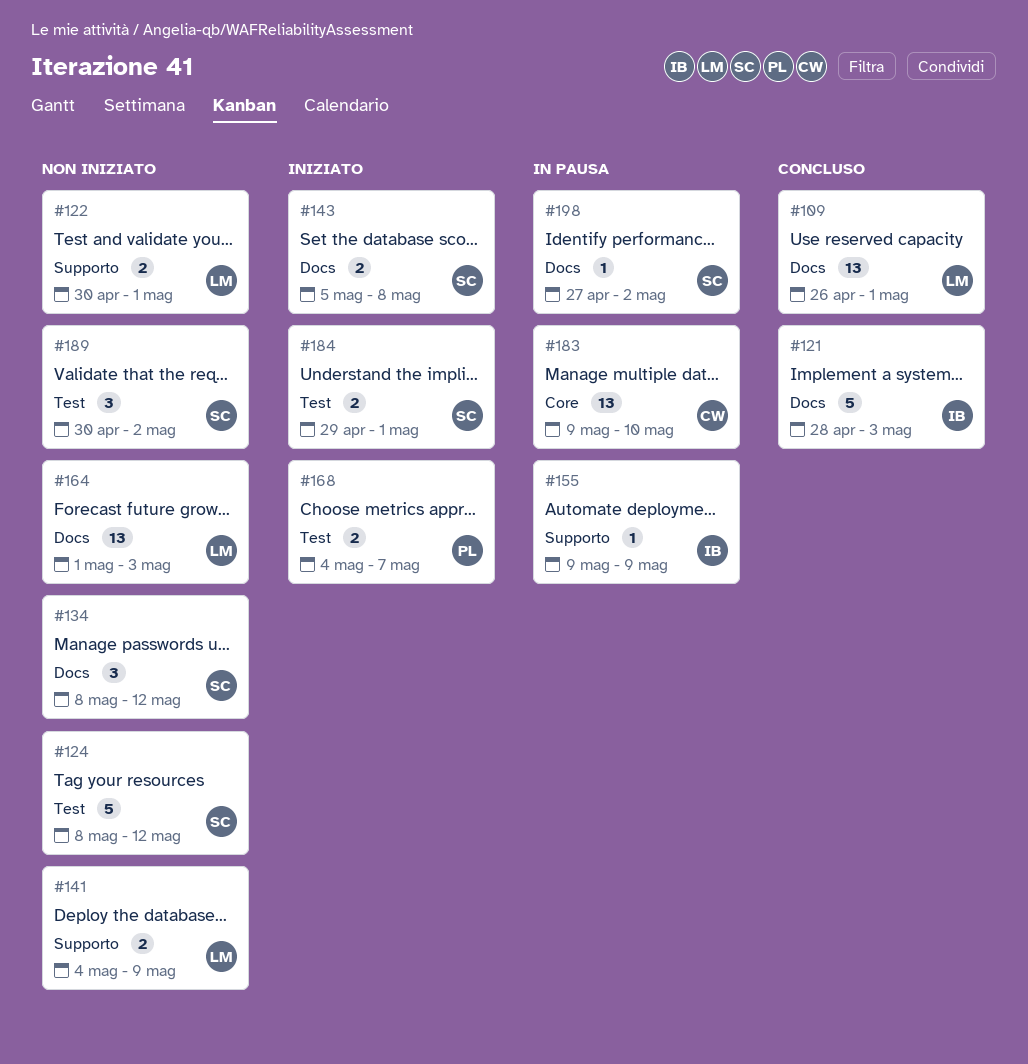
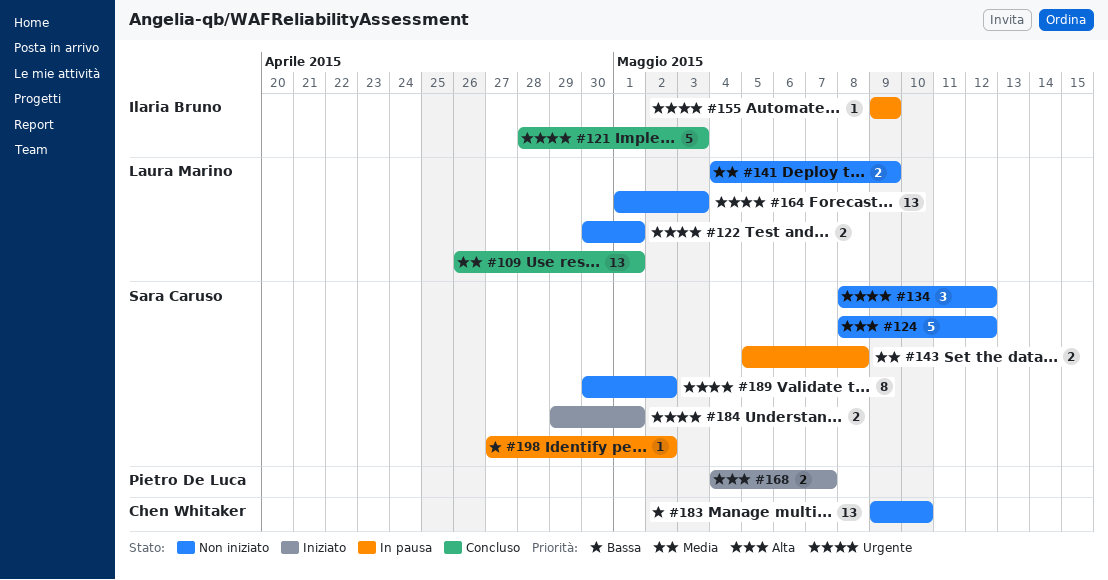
#143, status: Iniziato -> In pausa
#183, status: In pausa -> Non iniziato
#189, estimate: 3 -> 8

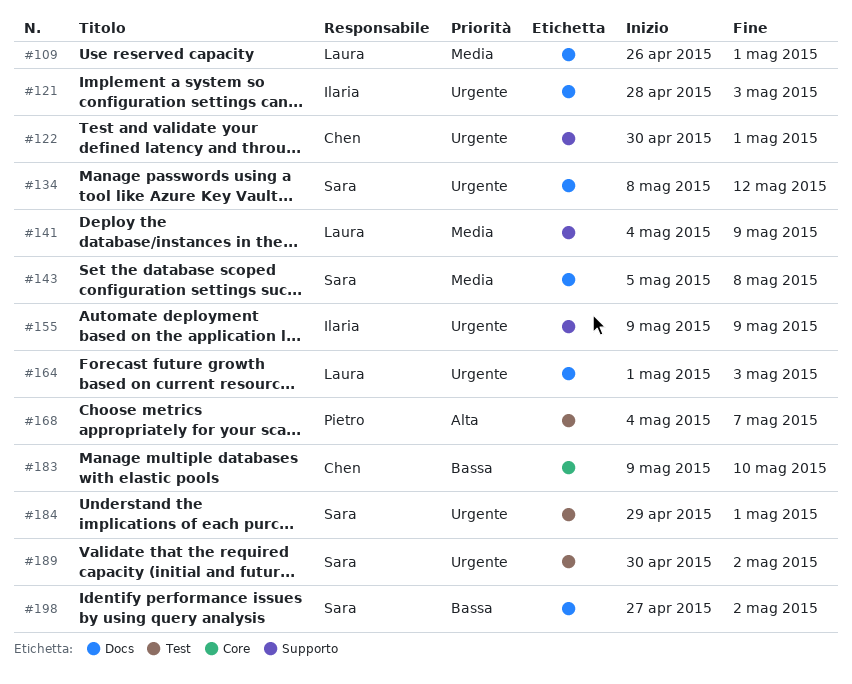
#122, owner: Laura Marino -> Chen Whitaker
#124: present -> none

